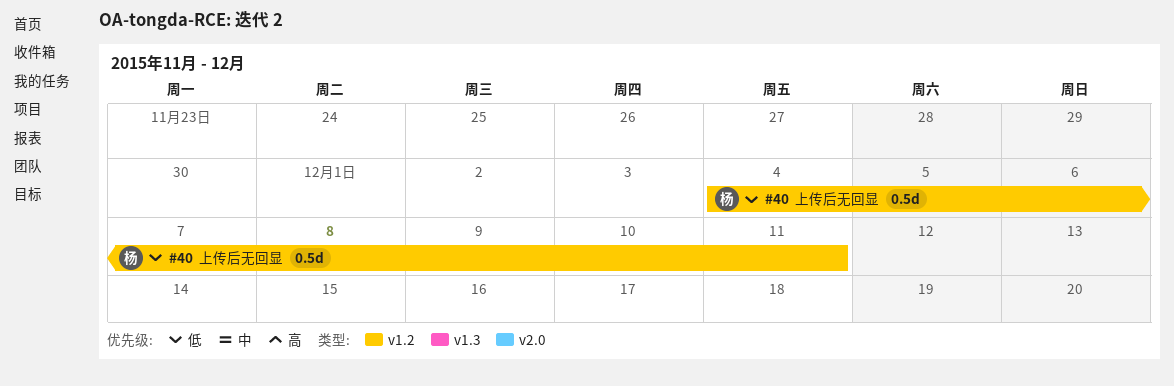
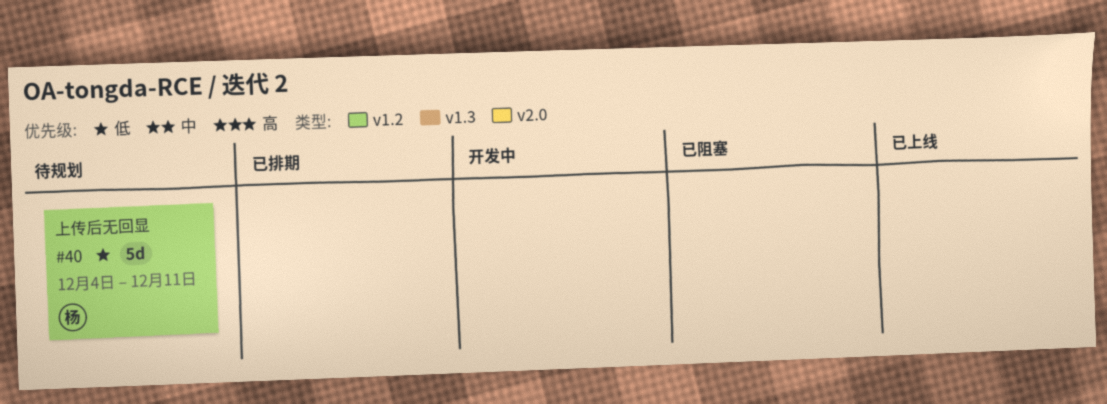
#40, estimate: 0.5d -> 5d

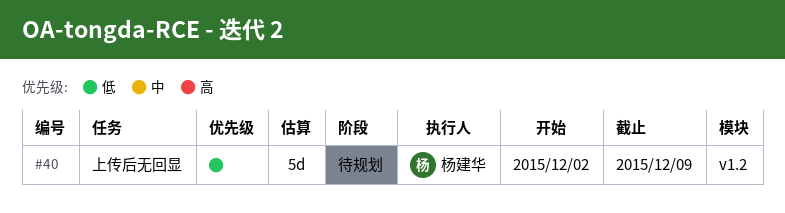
#40, start: Dec 4 -> Dec 2
#40, due: Dec 11 -> Dec 9

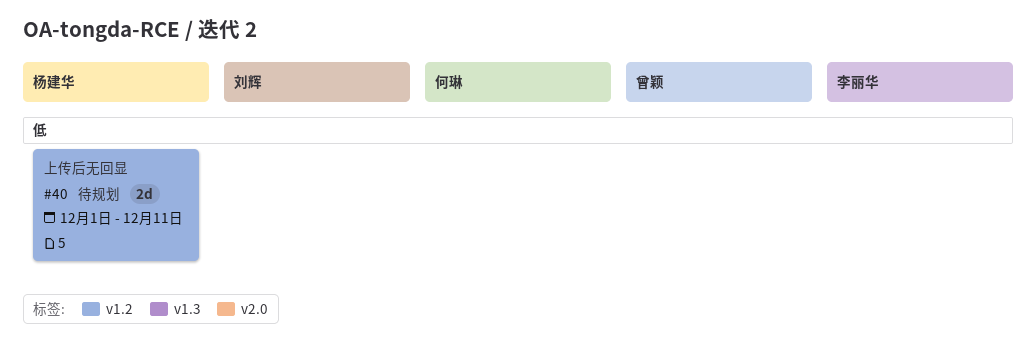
#40, estimate: 5d -> 2d
#40, start: Dec 2 -> Dec 1
#40, due: Dec 9 -> Dec 11

